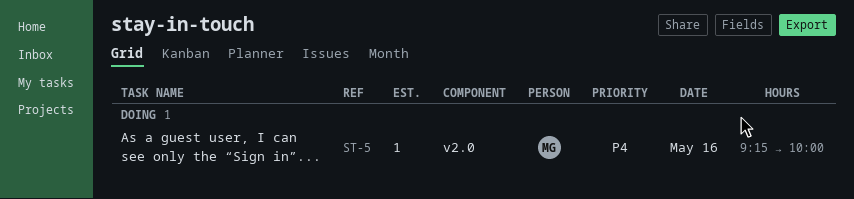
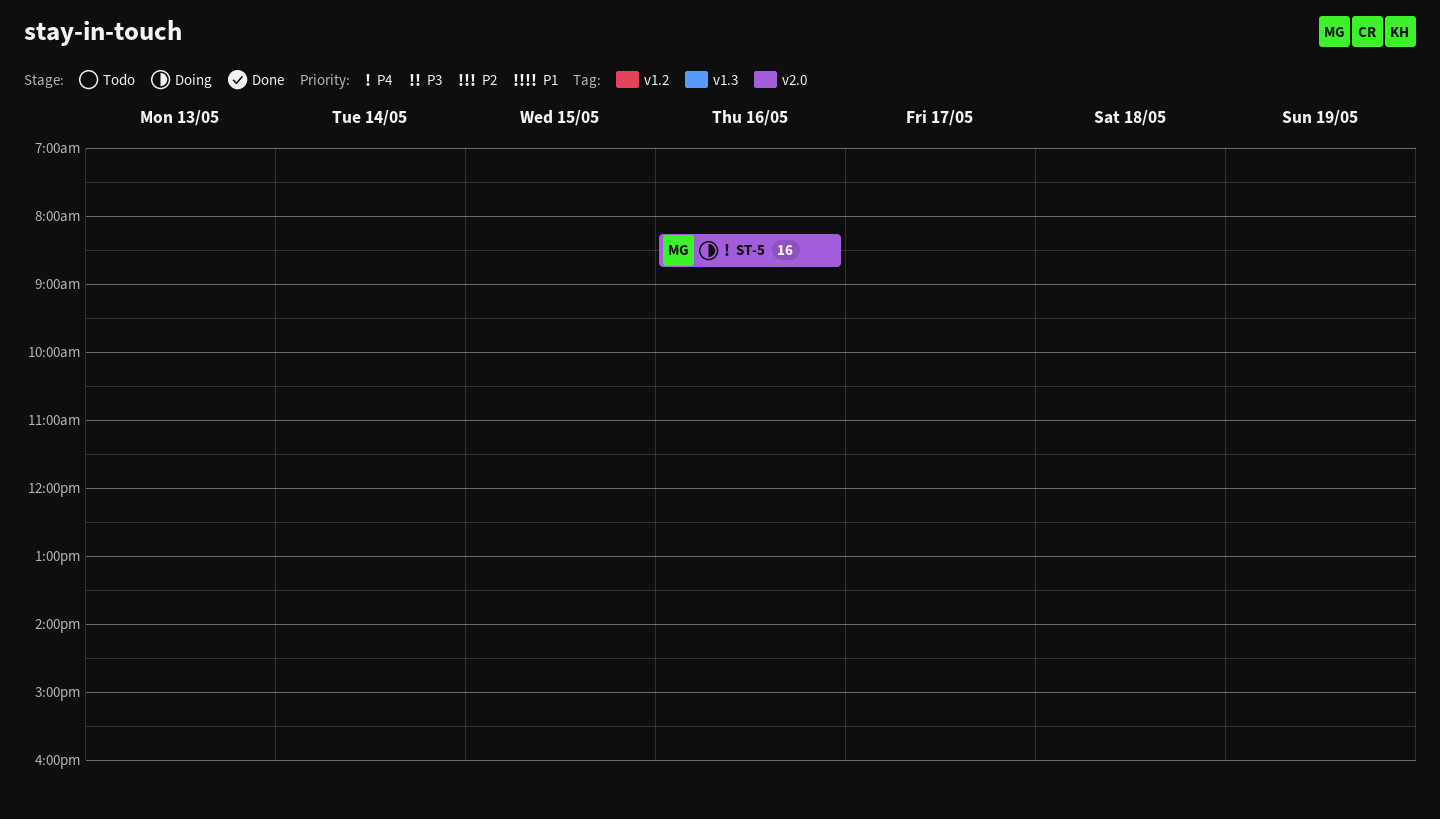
ST-5, estimate: 1 -> 16
ST-5, begins: 09:15 -> 08:15
ST-5, ends: 10:00 -> 08:45

